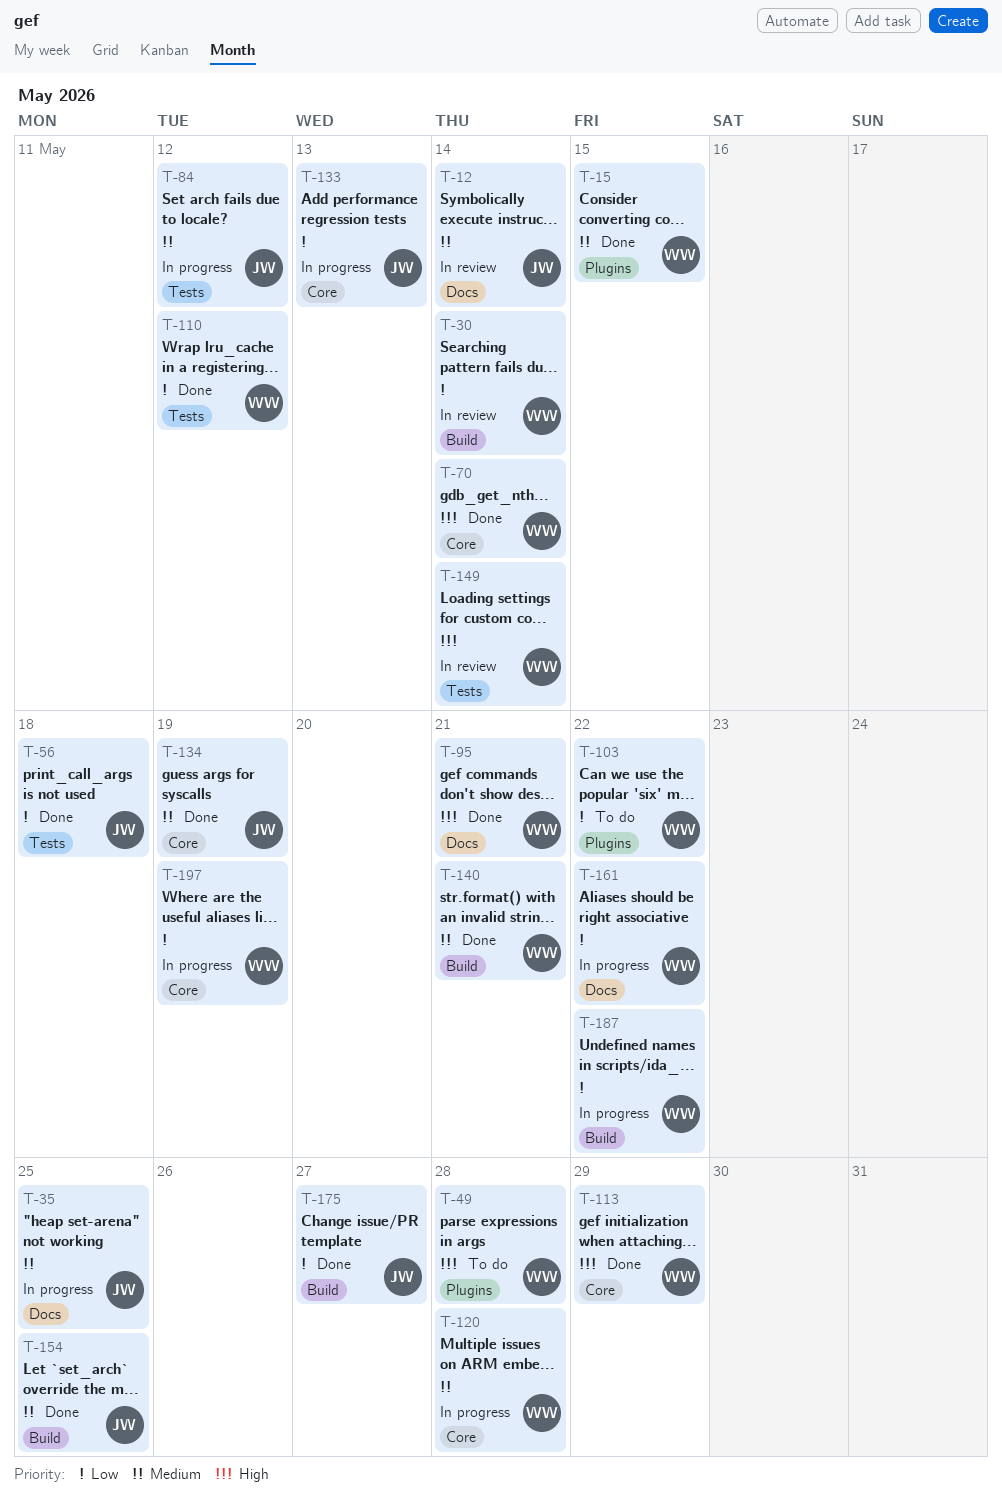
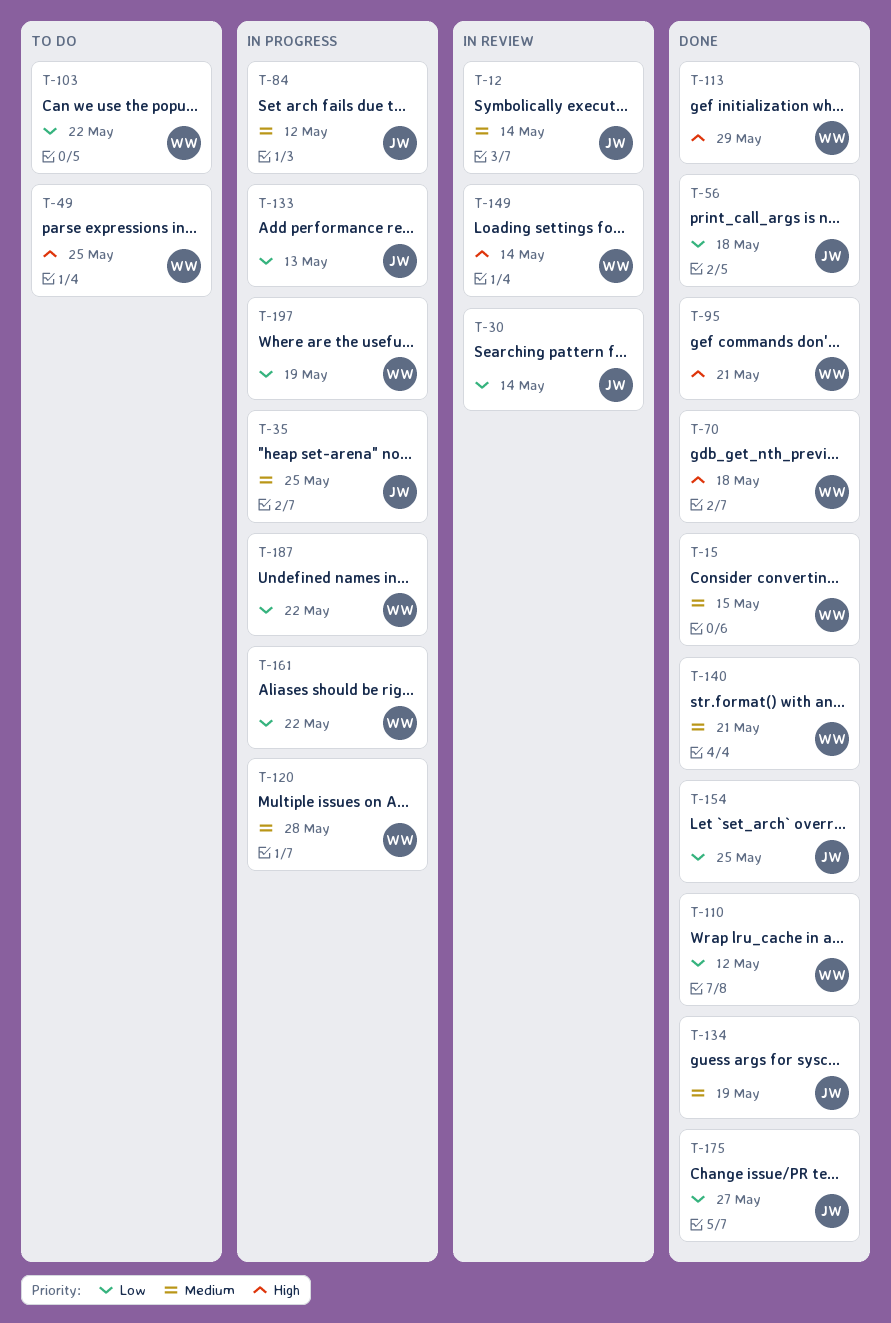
T-30, owner: WW -> JW
T-49, due: May 28 -> May 25
T-70, due: May 14 -> May 18
T-154, priority: Medium -> Low

